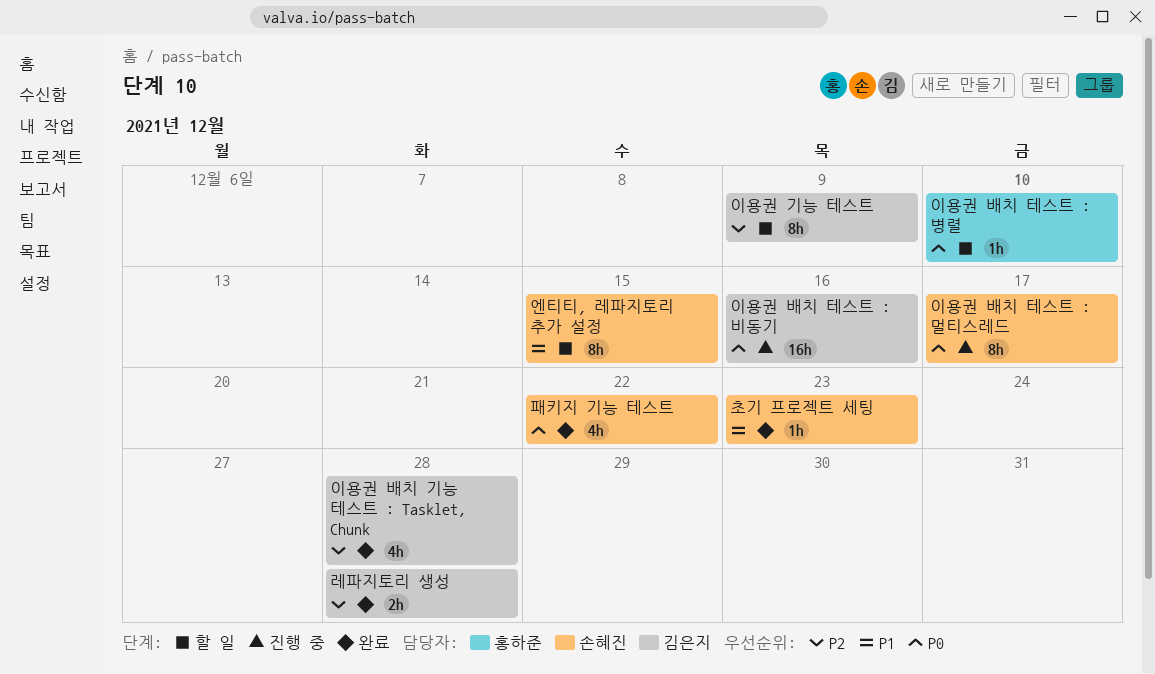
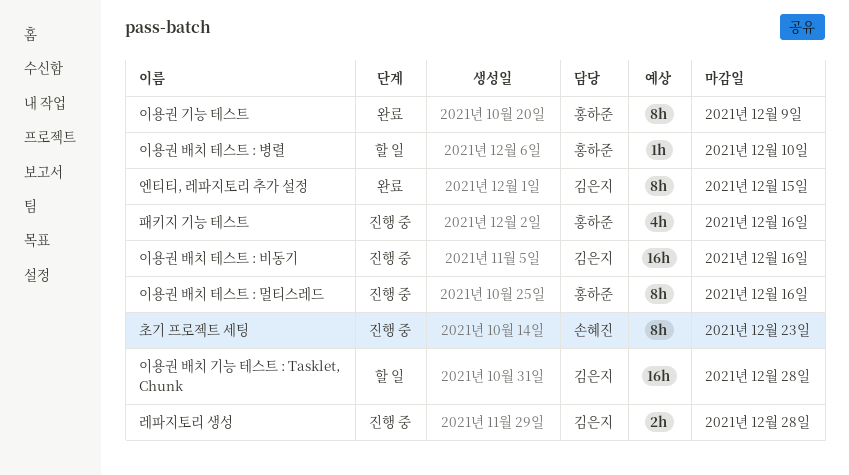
레파지토리 생성, status: 완료 -> 진행 중
엔티티, 레파지토리 추가 설정, status: 할 일 -> 완료
엔티티, 레파지토리 추가 설정, owner: 손혜진 -> 김은지
이용권 기능 테스트, status: 할 일 -> 완료
이용권 기능 테스트, owner: 김은지 -> 홍하준
이용권 배치 기능 테스트 : Tasklet, Chunk, status: 완료 -> 할 일
이용권 배치 기능 테스트 : Tasklet, Chunk, estimate: 4h -> 16h
이용권 배치 테스트 : 멀티스레드, owner: 손혜진 -> 홍하준
이용권 배치 테스트 : 멀티스레드, due: Dec 17 -> Dec 16
초기 프로젝트 세팅, status: 완료 -> 진행 중
초기 프로젝트 세팅, estimate: 1h -> 8h
패키지 기능 테스트, status: 완료 -> 진행 중
패키지 기능 테스트, owner: 손혜진 -> 홍하준
패키지 기능 테스트, due: Dec 22 -> Dec 16

